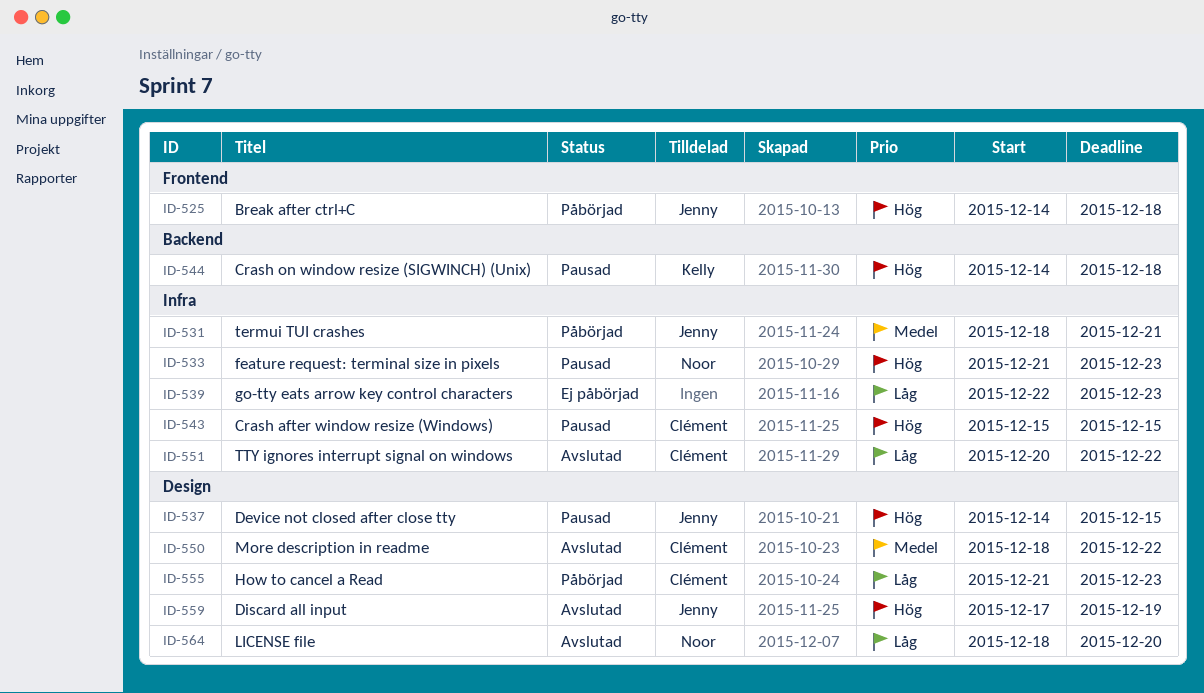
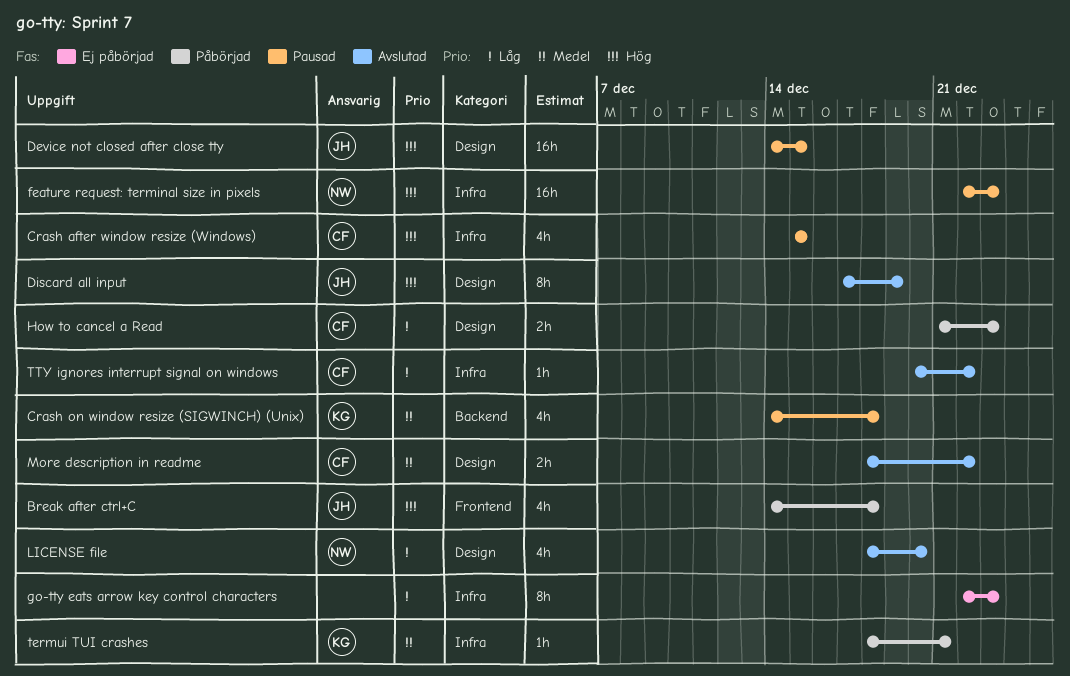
Crash on window resize (SIGWINCH) (Unix), priority: Hög -> Medel
feature request: terminal size in pixels, start: Dec 21 -> Dec 22
termui TUI crashes, owner: Jenny -> Kelly

